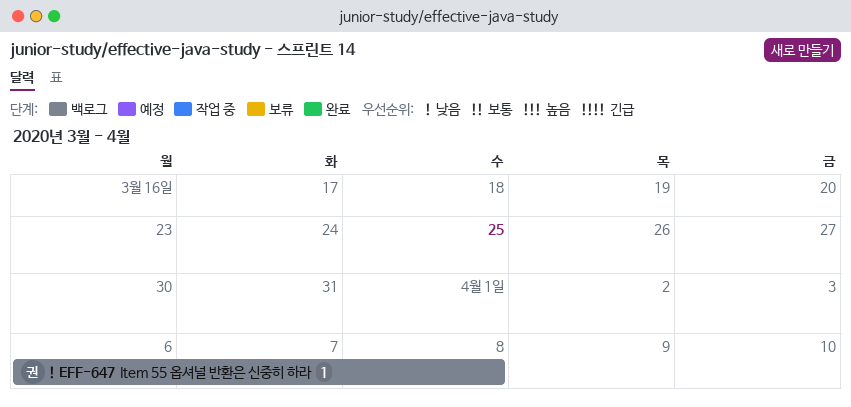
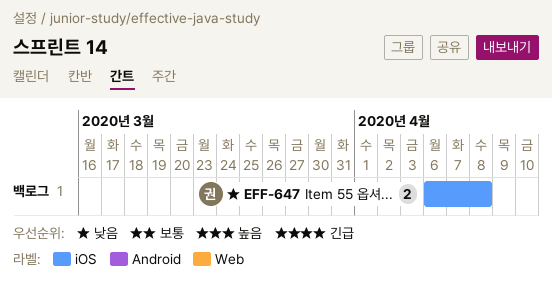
EFF-647, estimate: 1 -> 2

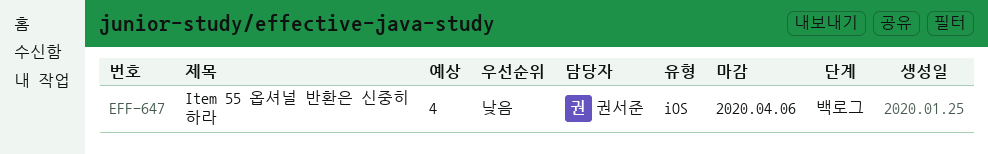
EFF-647, estimate: 2 -> 4
EFF-647, due: Apr 8 -> Apr 6

